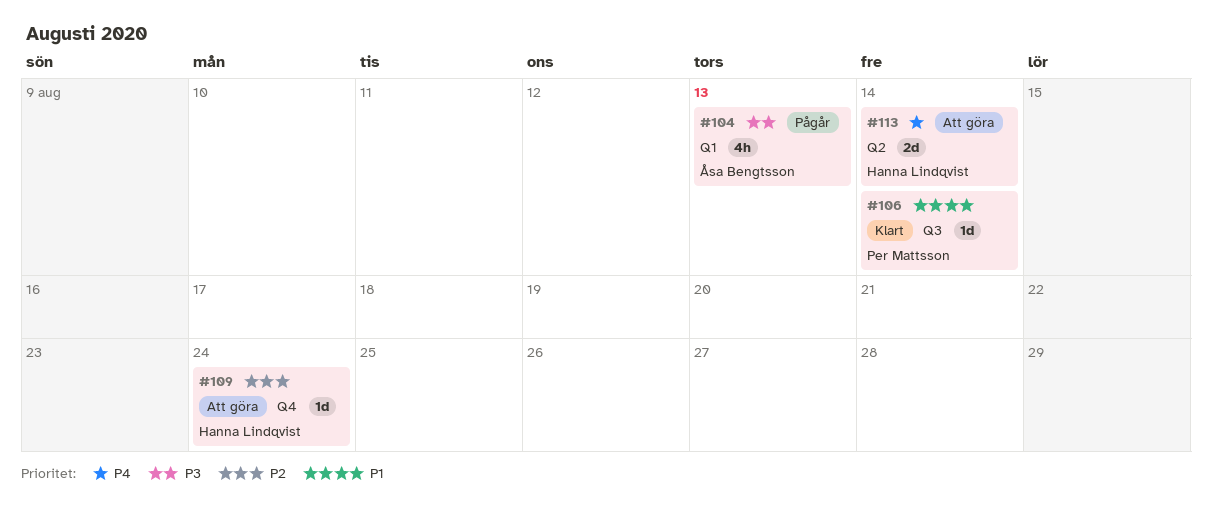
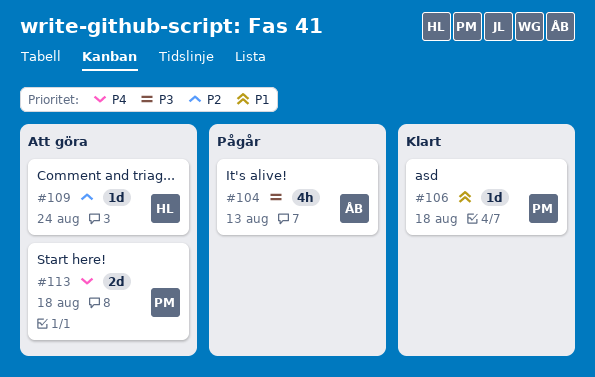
#106, due: Aug 14 -> Aug 18
#113, owner: Hanna Lindqvist -> Per Mattsson
#113, due: Aug 14 -> Aug 18

